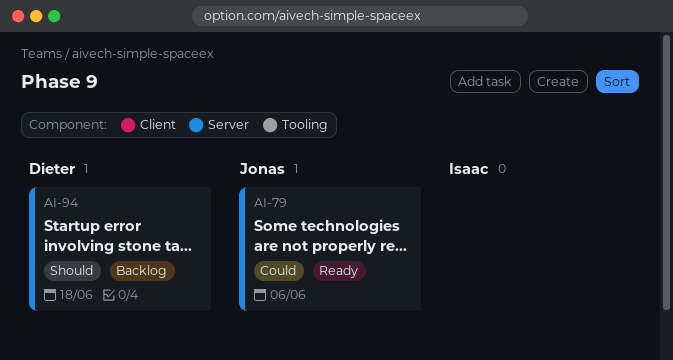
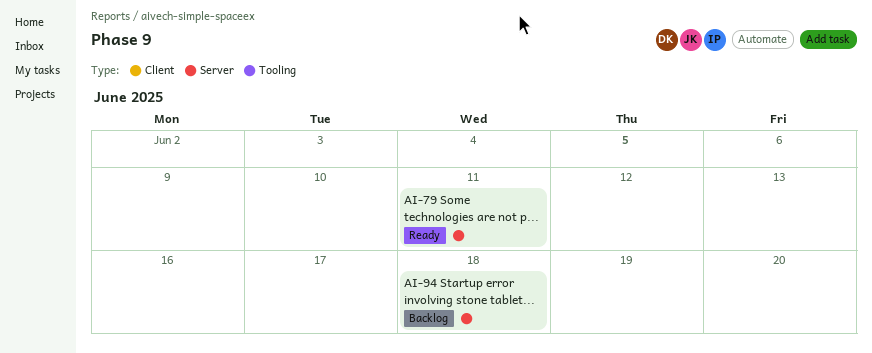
AI-79, due: Jun 6 -> Jun 11

